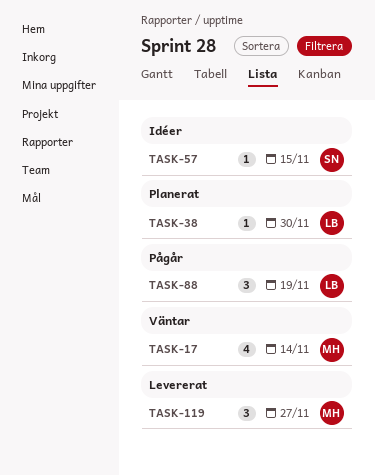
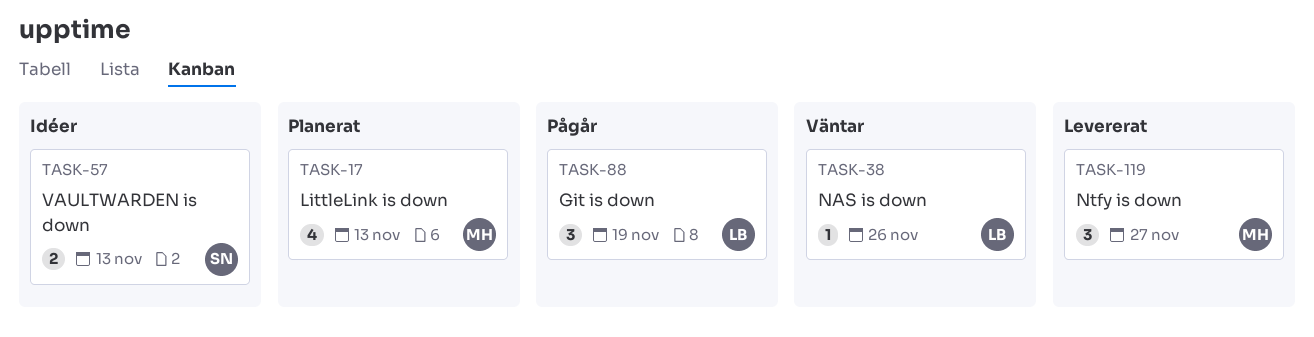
TASK-17, status: Väntar -> Planerat
TASK-17, due: Nov 14 -> Nov 13
TASK-38, status: Planerat -> Väntar
TASK-38, due: Nov 30 -> Nov 26
TASK-57, estimate: 1 -> 2
TASK-57, due: Nov 15 -> Nov 13

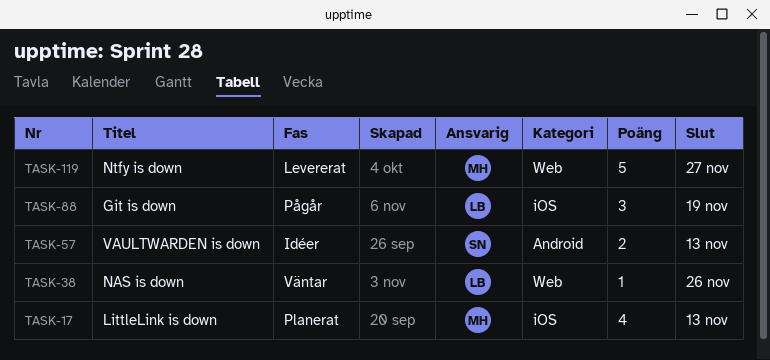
TASK-119, estimate: 3 -> 5

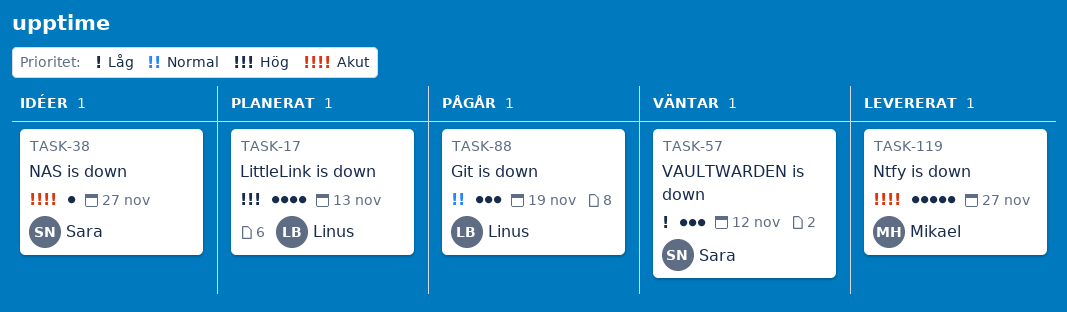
TASK-17, owner: Mikael -> Linus
TASK-38, status: Väntar -> Idéer
TASK-38, owner: Linus -> Sara
TASK-38, due: Nov 26 -> Nov 27
TASK-57, status: Idéer -> Väntar
TASK-57, estimate: 2 -> 3
TASK-57, due: Nov 13 -> Nov 12

